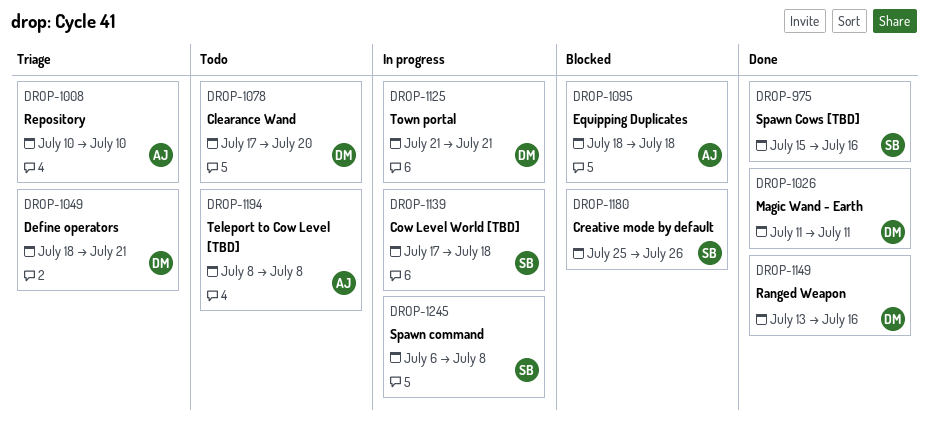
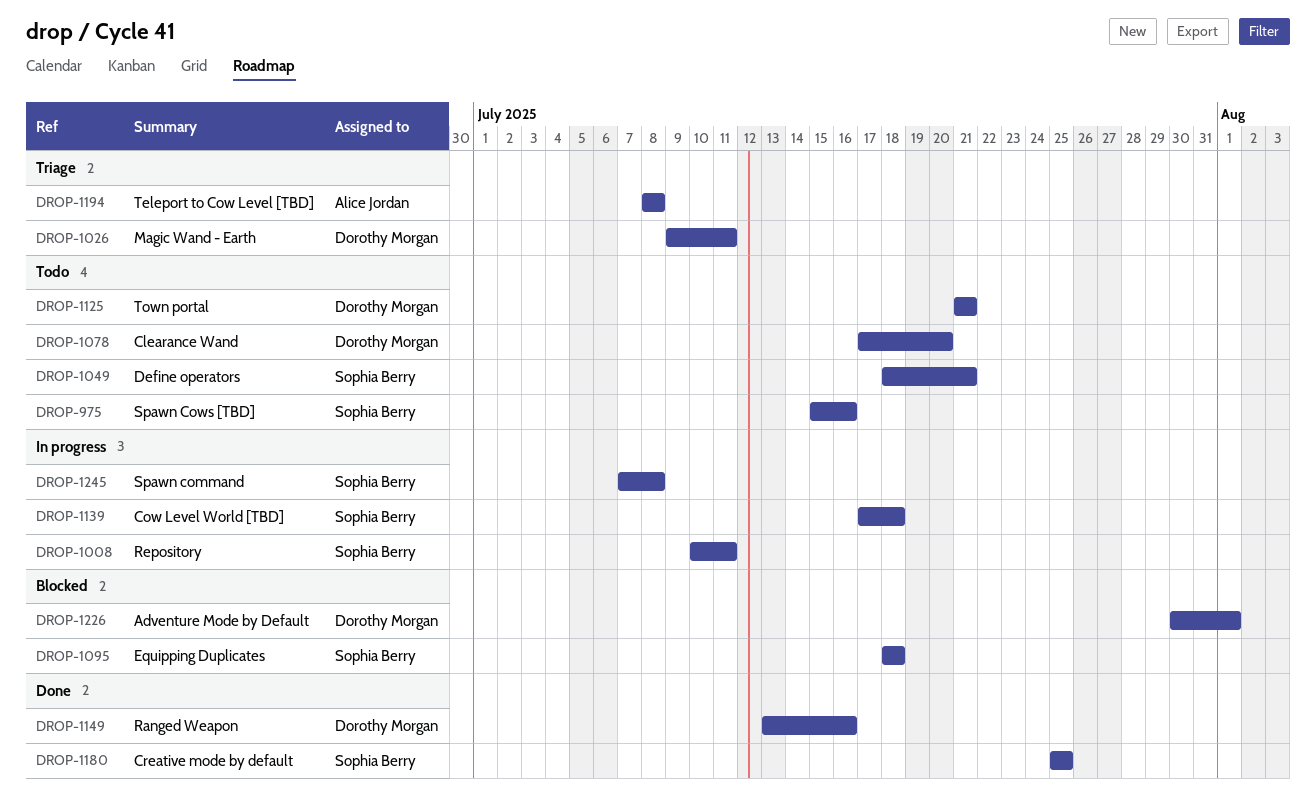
DROP-975, status: Done -> Todo
DROP-1008, status: Triage -> In progress
DROP-1008, owner: Alice Jordan -> Sophia Berry
DROP-1008, due: Jul 10 -> Jul 11
DROP-1026, status: Done -> Triage
DROP-1026, start: Jul 11 -> Jul 9
DROP-1049, status: Triage -> Todo
DROP-1049, owner: Dorothy Morgan -> Sophia Berry
DROP-1095, owner: Alice Jordan -> Sophia Berry
DROP-1125, status: In progress -> Todo
DROP-1180, status: Blocked -> Done
DROP-1180, due: Jul 26 -> Jul 25
DROP-1194, status: Todo -> Triage
DROP-1226: none -> present
DROP-1245, start: Jul 6 -> Jul 7

